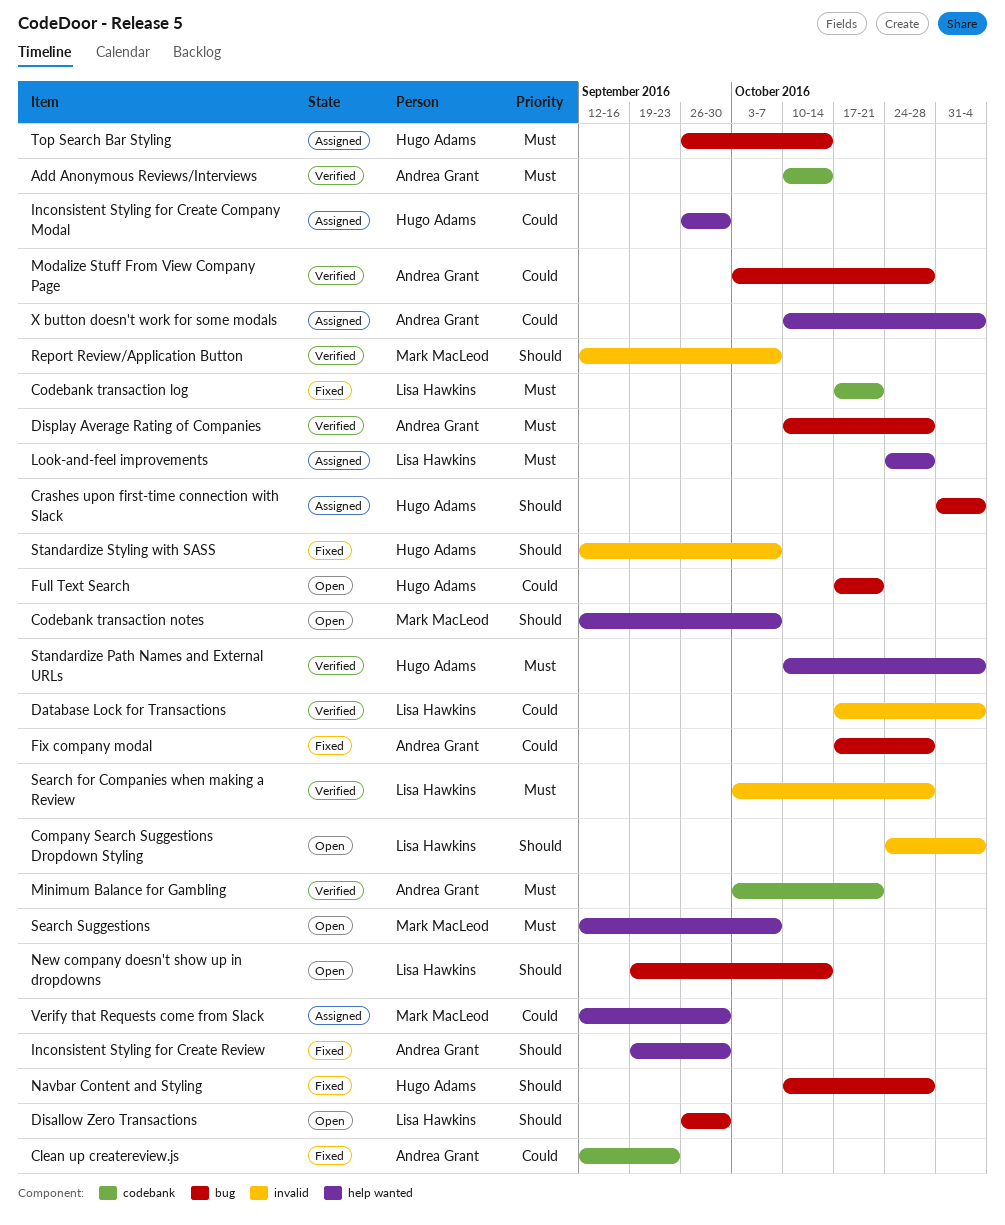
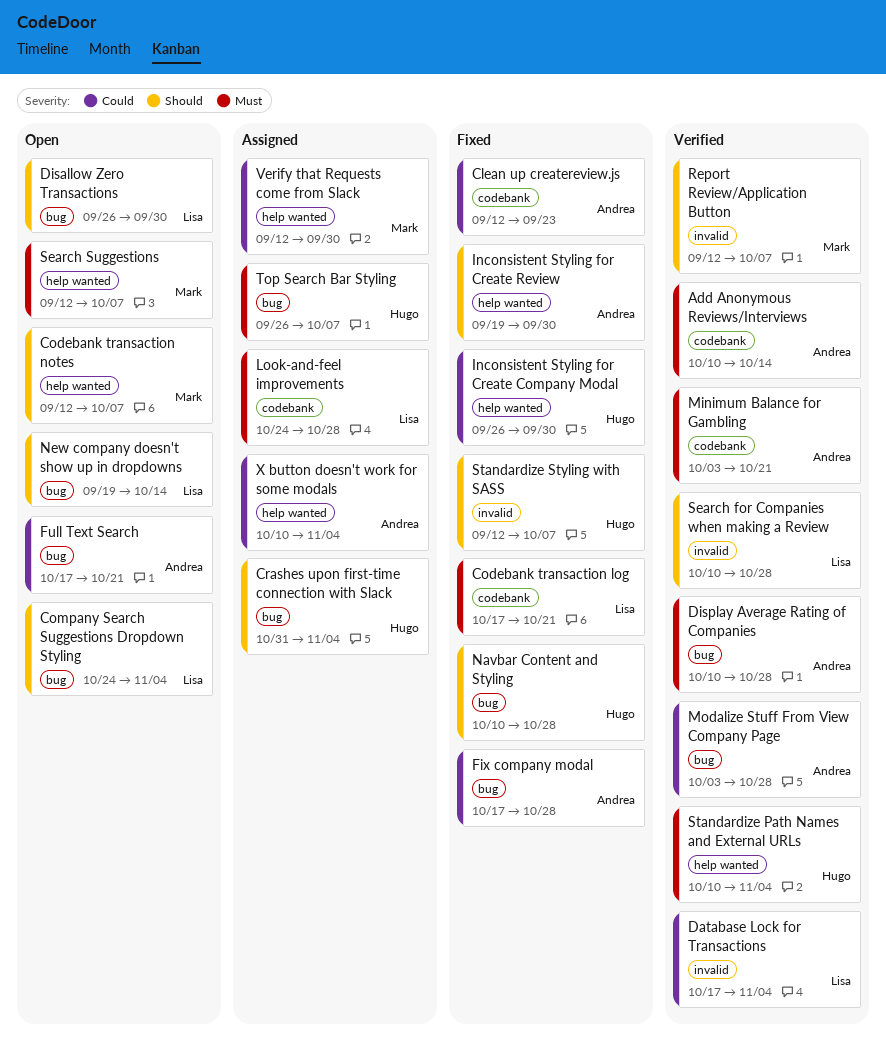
Company Search Suggestions Dropdown Styling, label: invalid -> bug
Full Text Search, owner: Hugo Adams -> Andrea Grant
Inconsistent Styling for Create Company Modal, status: Assigned -> Fixed
Look-and-feel improvements, label: help wanted -> codebank
Search for Companies when making a Review, priority: Must -> Should
Search for Companies when making a Review, start: Oct 3 -> Oct 10
Top Search Bar Styling, due: Oct 14 -> Oct 7

